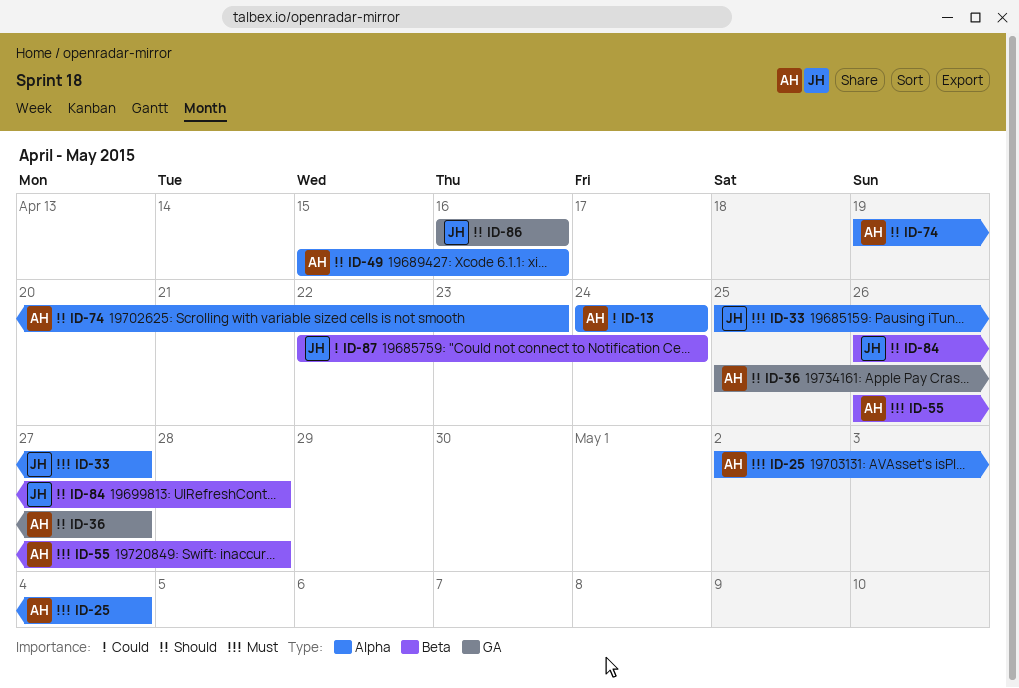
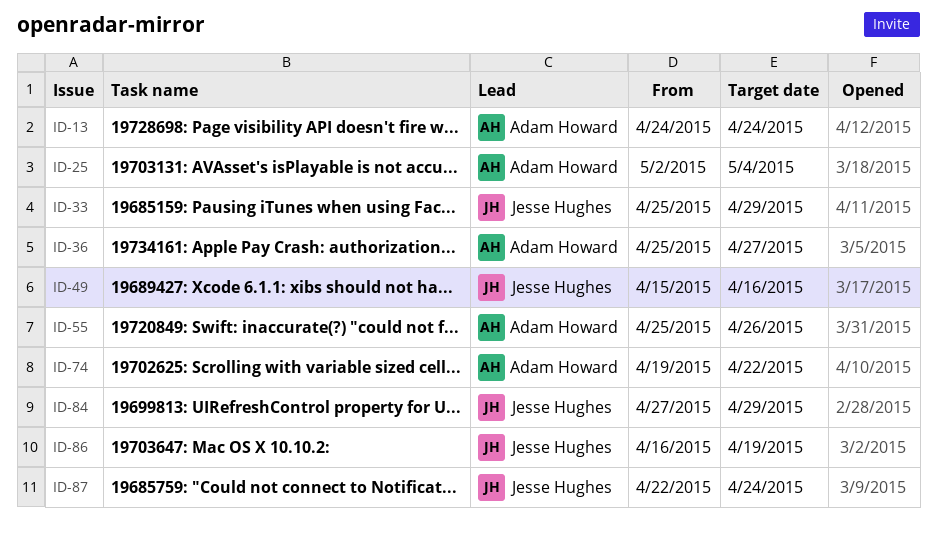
ID-33, due: Apr 27 -> Apr 29
ID-49, owner: Adam Howard -> Jesse Hughes
ID-55, start: Apr 26 -> Apr 25
ID-55, due: Apr 28 -> Apr 26
ID-74, due: Apr 23 -> Apr 22
ID-84, start: Apr 26 -> Apr 27
ID-84, due: Apr 28 -> Apr 29
ID-86, due: Apr 16 -> Apr 19

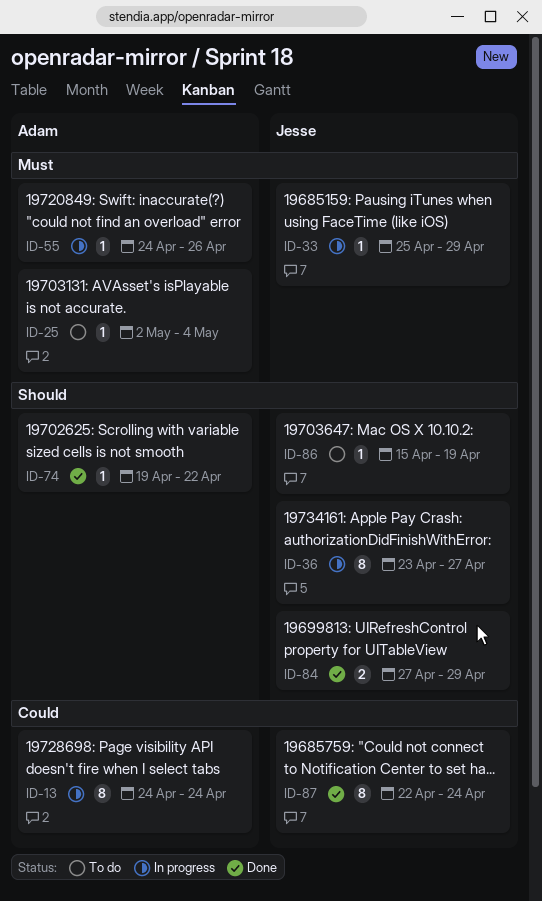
ID-36, owner: Adam Howard -> Jesse Hughes
ID-36, start: Apr 25 -> Apr 23
ID-49: present -> none
ID-55, start: Apr 25 -> Apr 24
ID-86, start: Apr 16 -> Apr 15

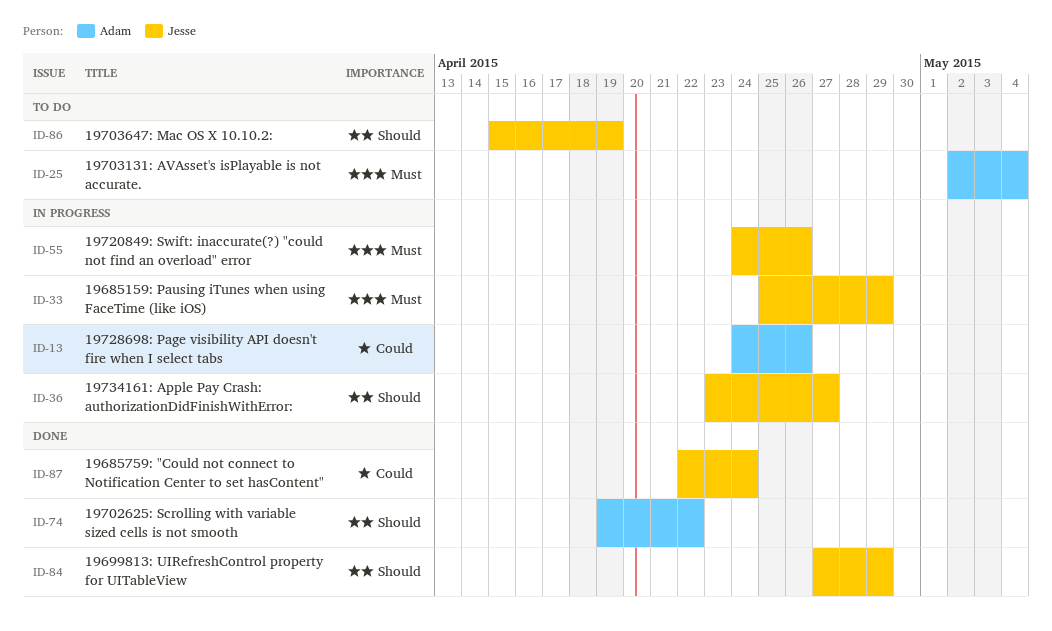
ID-13, due: Apr 24 -> Apr 26
ID-55, owner: Adam -> Jesse

